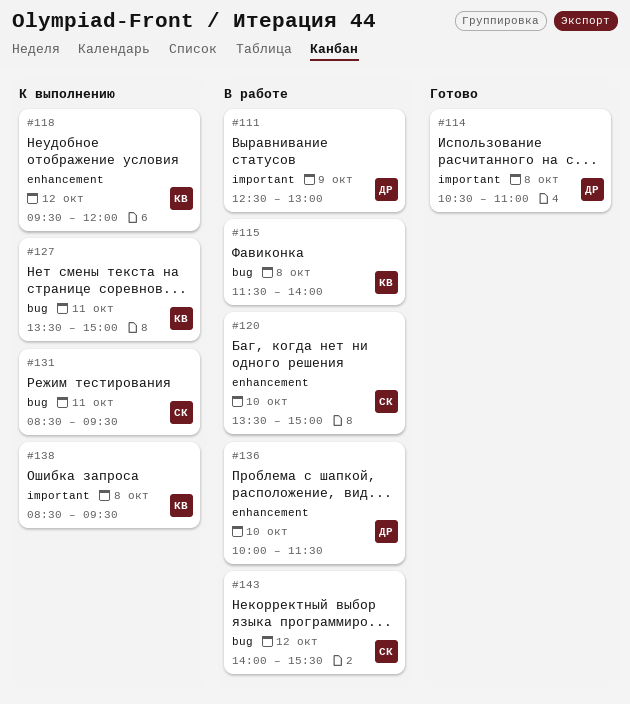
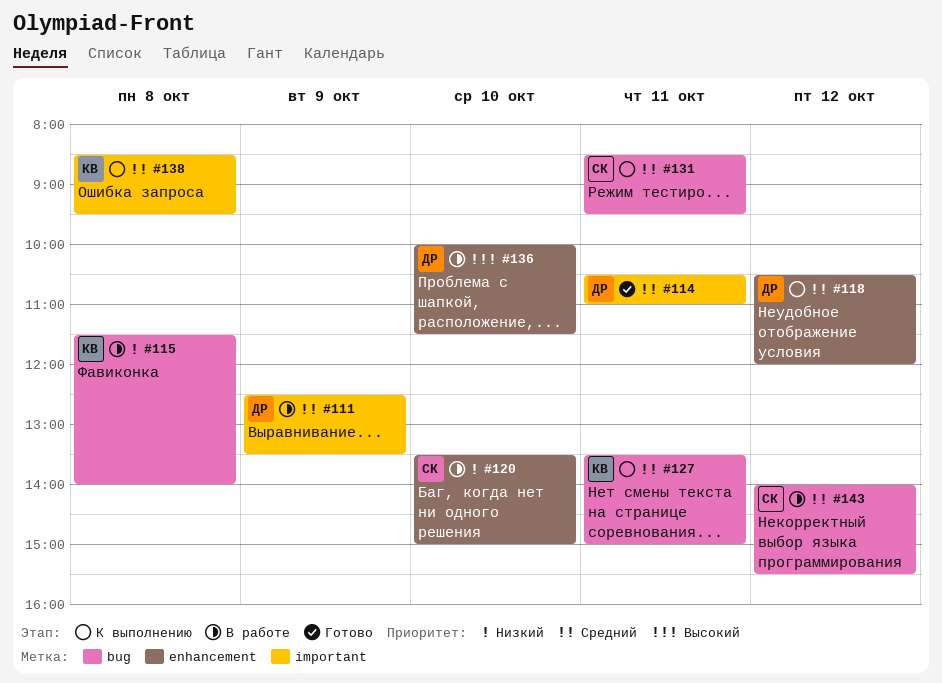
#111, ends: 13:00 -> 13:30
#114, day: Oct 8 -> Oct 11
#118, owner: КВ -> ДР
#118, begins: 09:30 -> 10:30

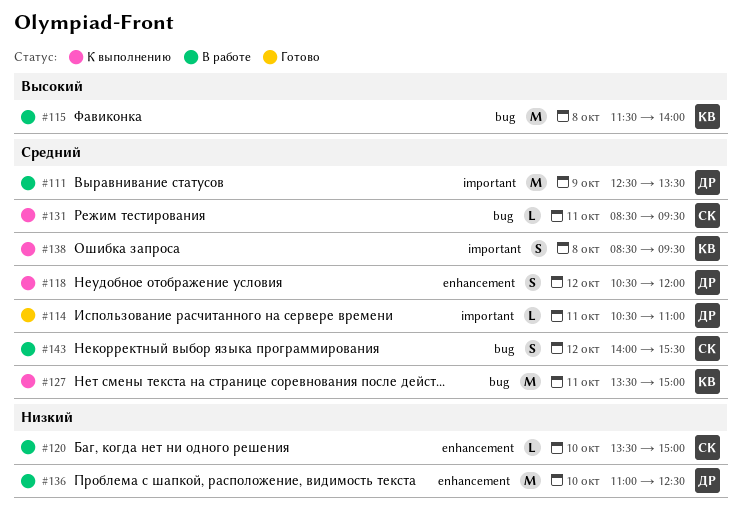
#115, priority: Низкий -> Высокий
#136, priority: Высокий -> Низкий
#136, begins: 10:00 -> 11:00
#136, ends: 11:30 -> 12:30

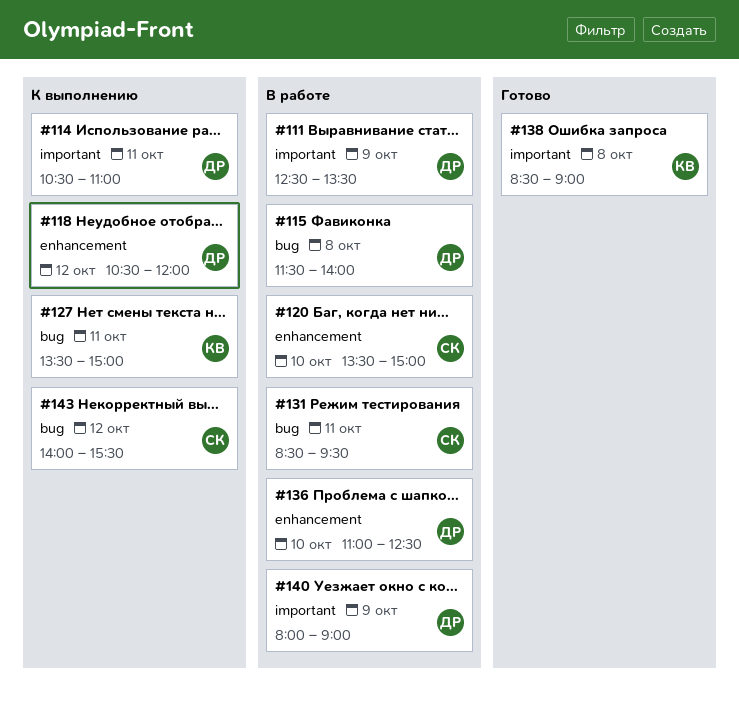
#114, status: Готово -> К выполнению
#115, owner: КВ -> ДР
#131, status: К выполнению -> В работе
#138, status: К выполнению -> Готово
#138, ends: 09:30 -> 09:00
#140: none -> present
#143, status: В работе -> К выполнению

